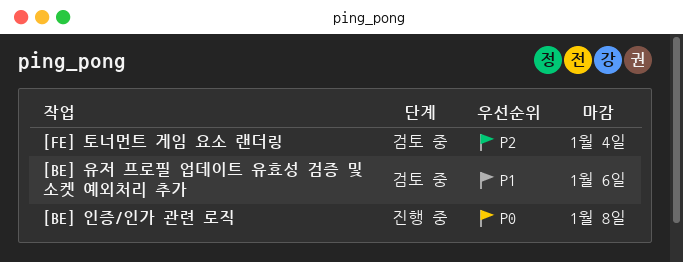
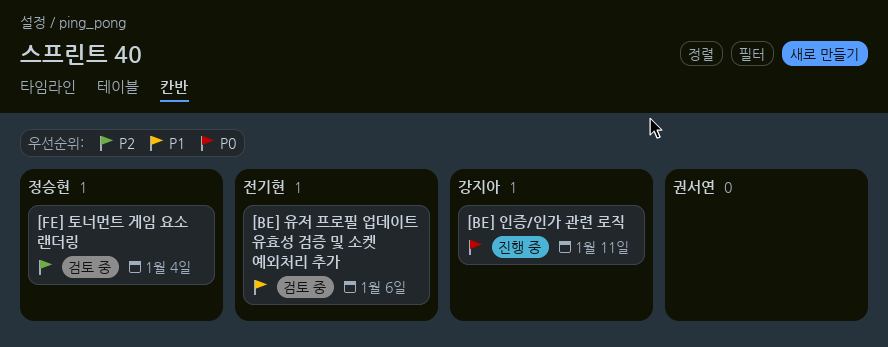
[BE] 인증/인가 관련 로직, due: Jan 8 -> Jan 11

